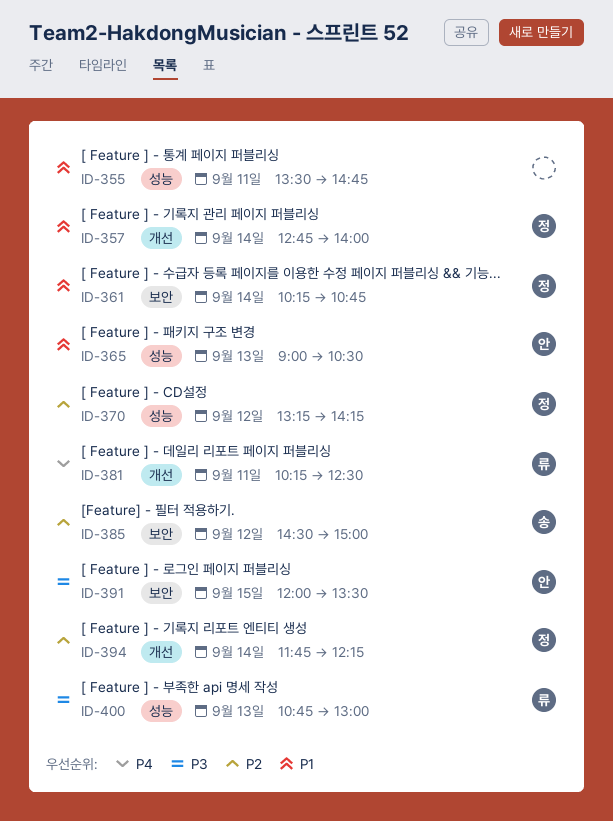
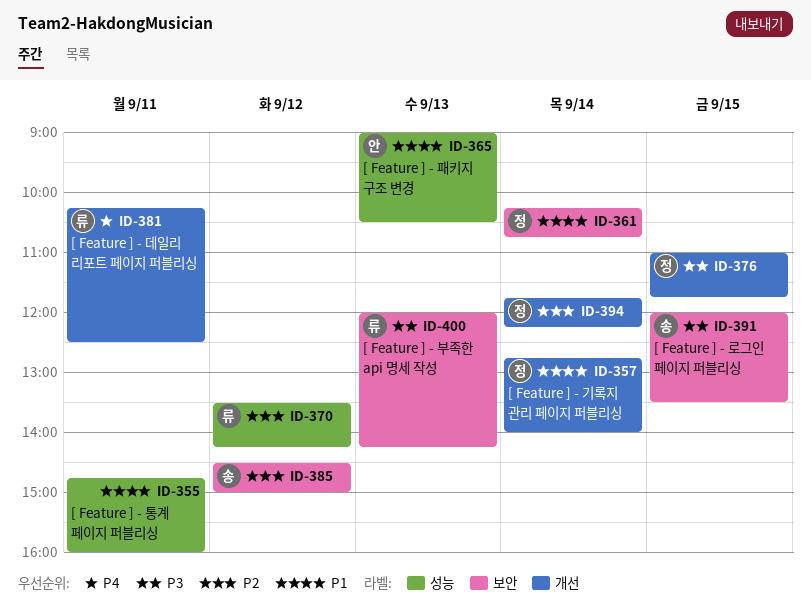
ID-355, begins: 13:30 -> 14:45
ID-355, ends: 14:45 -> 16:00
ID-370, owner: 정 -> 류
ID-370, begins: 13:15 -> 13:30
ID-376: none -> present
ID-391, owner: 안 -> 송
ID-400, label: 성능 -> 보안
ID-400, begins: 10:45 -> 12:00
ID-400, ends: 13:00 -> 14:15

